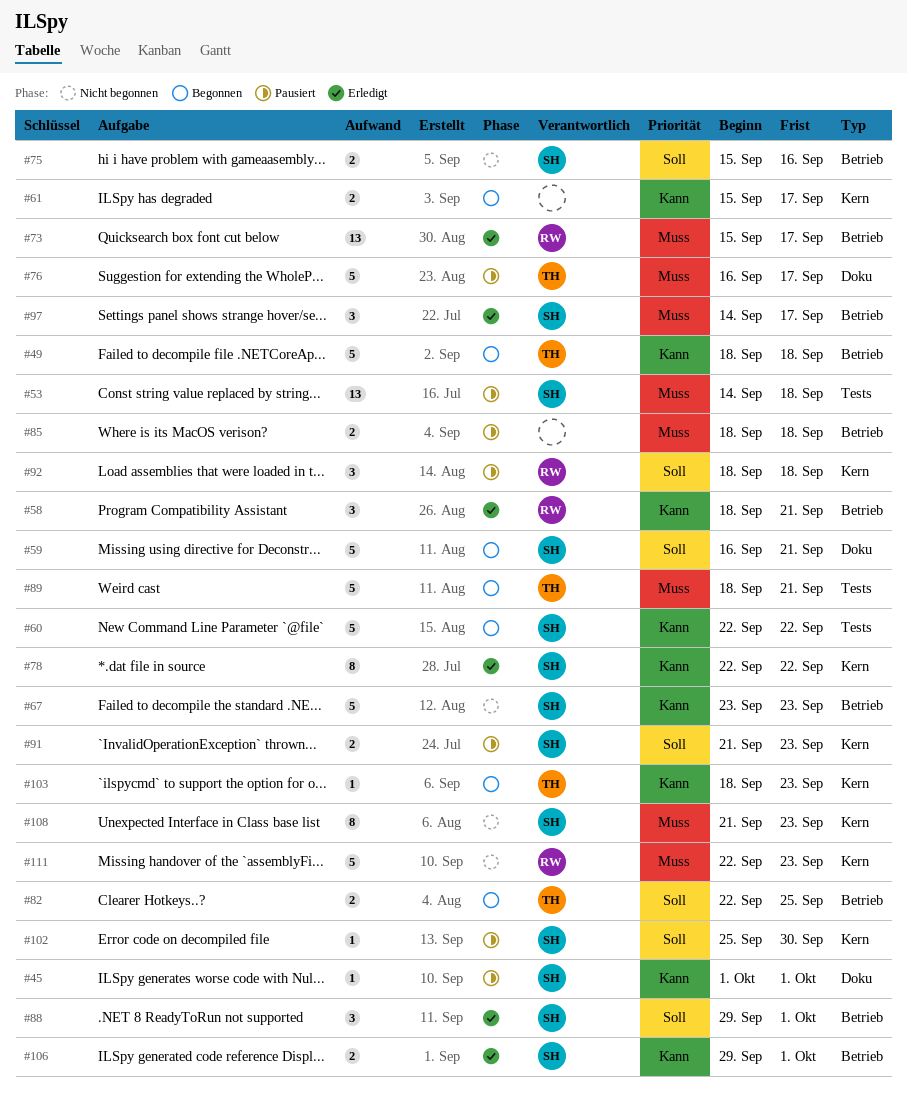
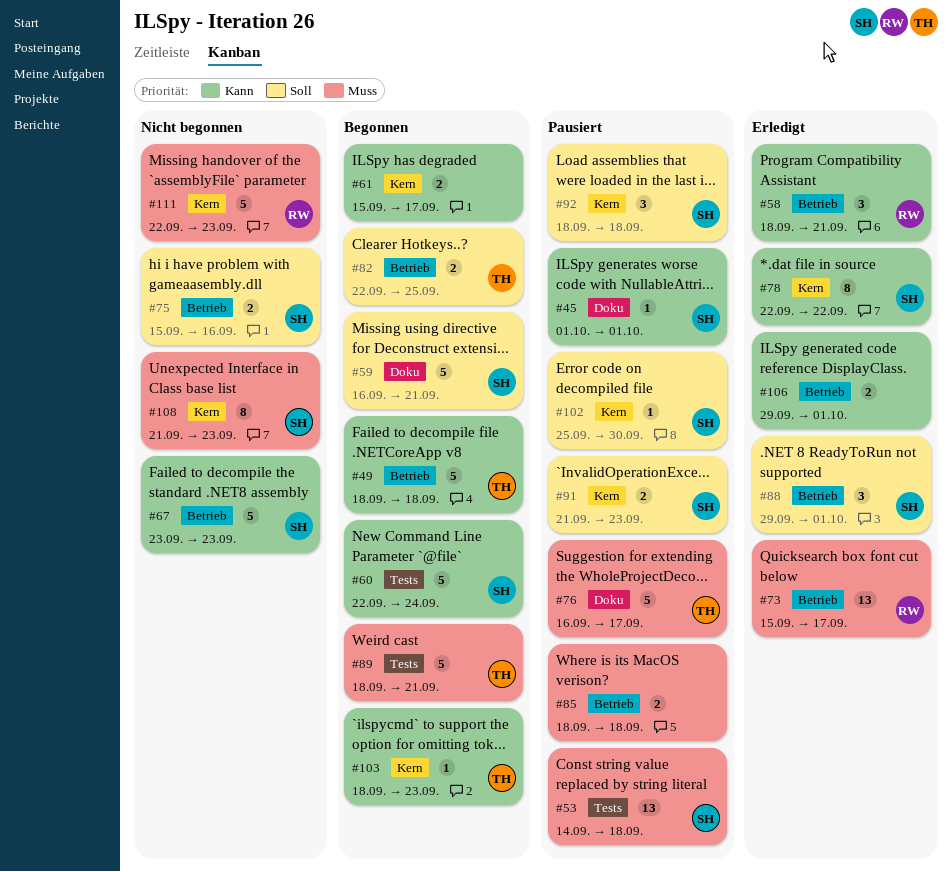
#60, due: Sep 22 -> Sep 24
#92, owner: RW -> SH
#97: present -> none
#106, owner: SH -> none

